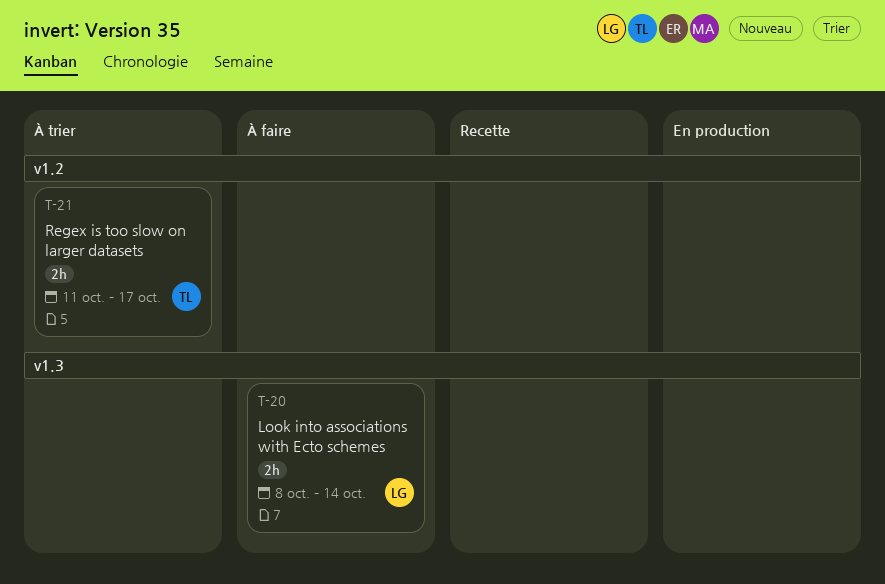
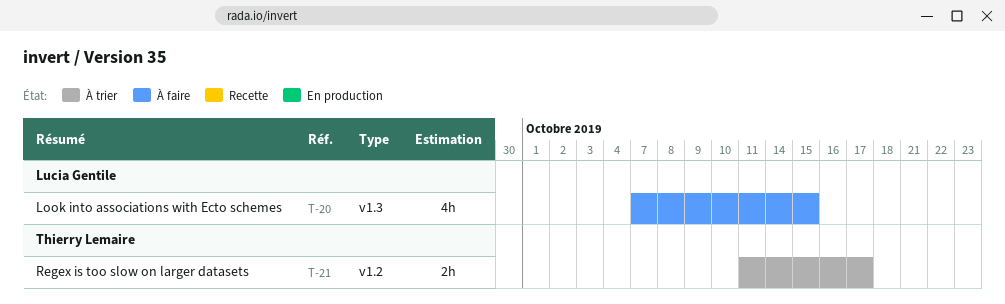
T-20, estimate: 2h -> 4h
T-20, start: Oct 8 -> Oct 7
T-20, due: Oct 14 -> Oct 15

